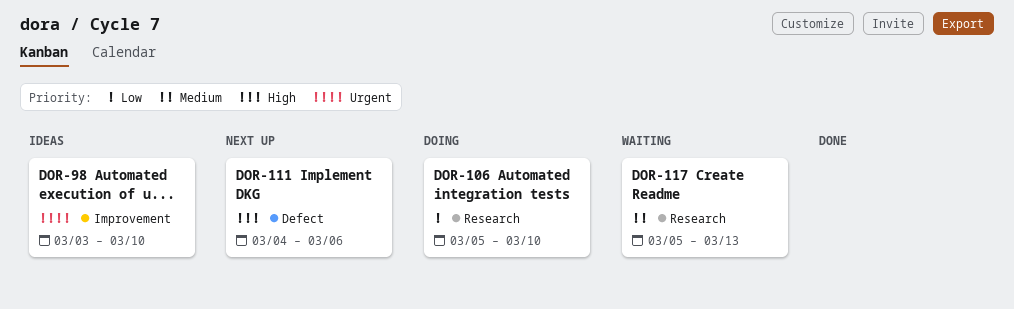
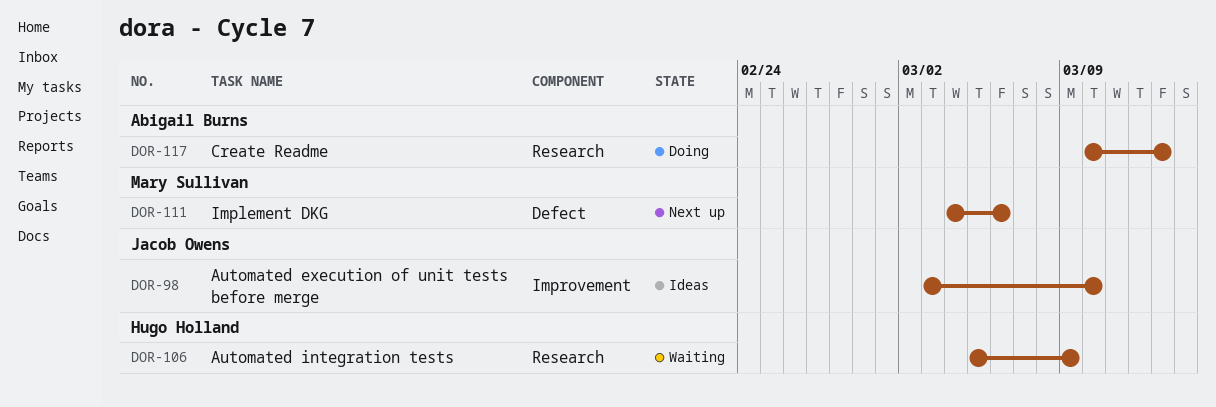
DOR-106, status: Doing -> Waiting
DOR-106, due: Mar 10 -> Mar 9
DOR-117, status: Waiting -> Doing
DOR-117, start: Mar 5 -> Mar 10

